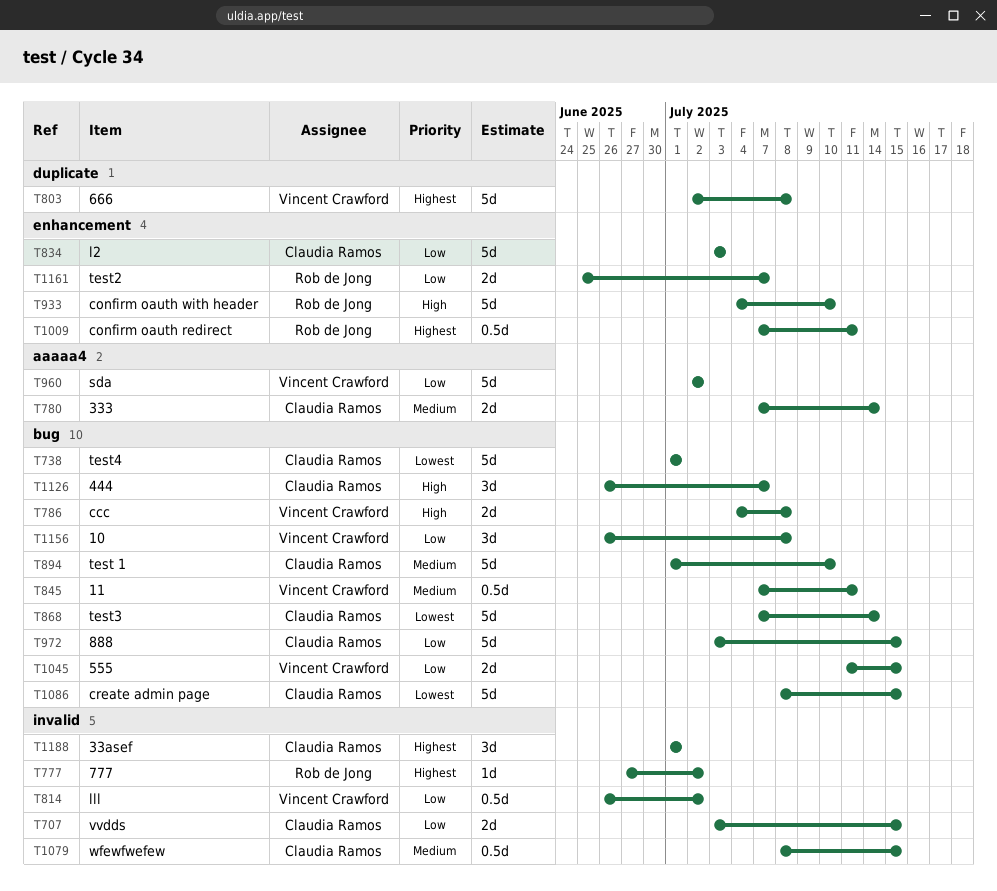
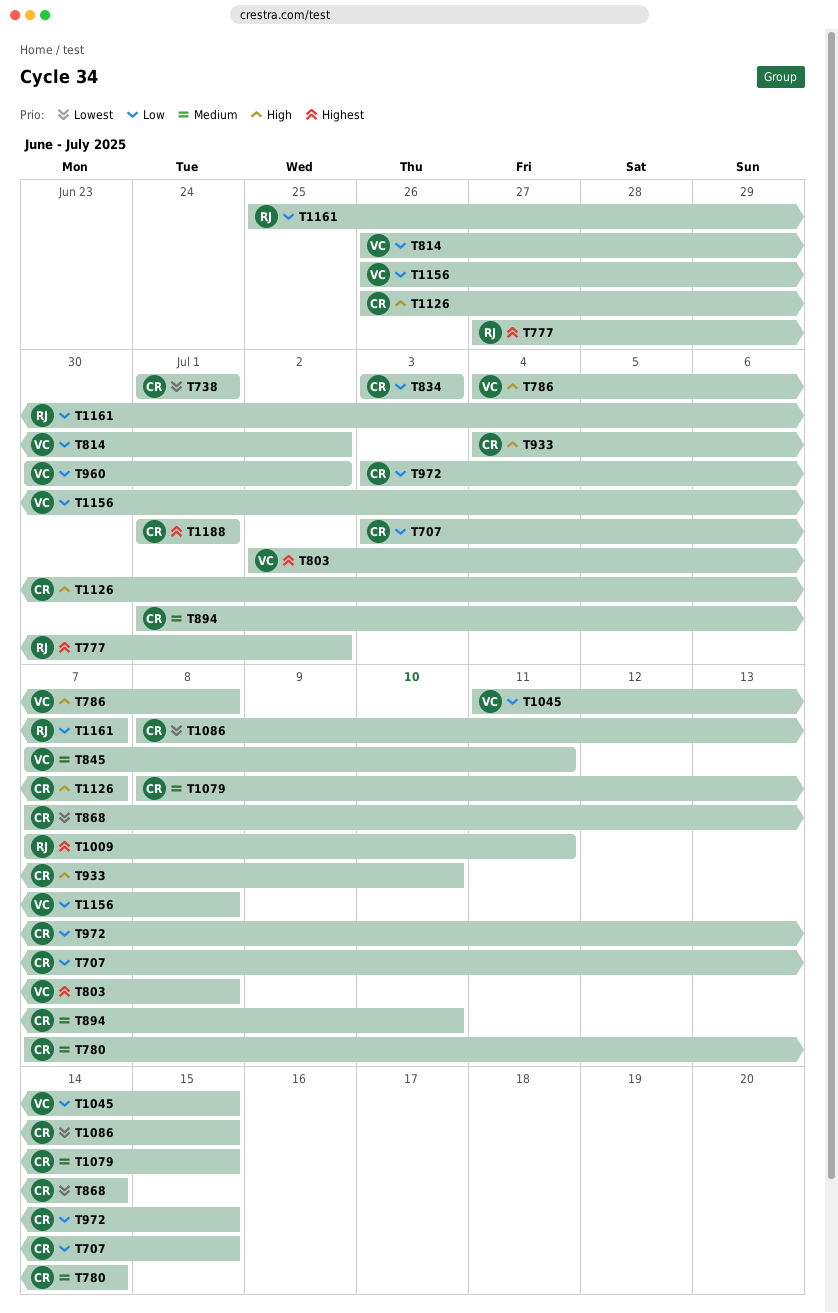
T933, owner: Rob de Jong -> Claudia Ramos
T960, start: Jul 2 -> Jun 30

